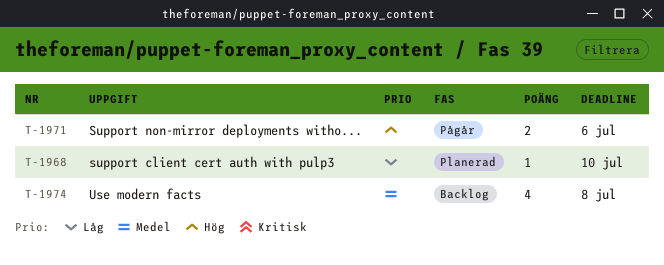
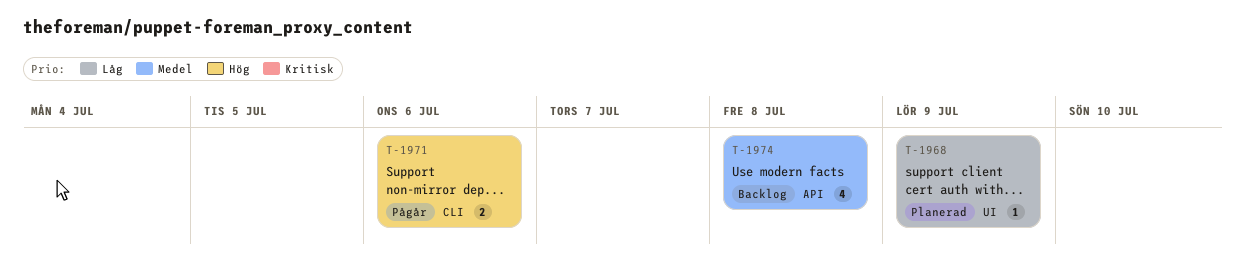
T-1968, due: Jul 10 -> Jul 9

